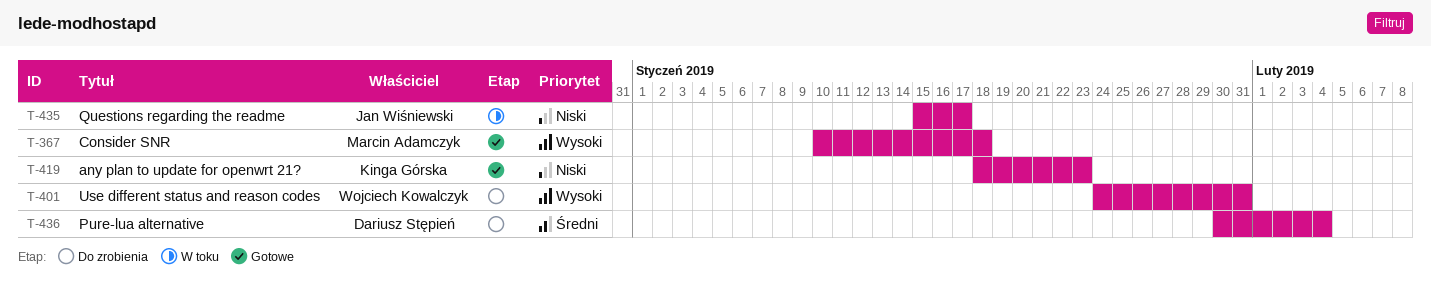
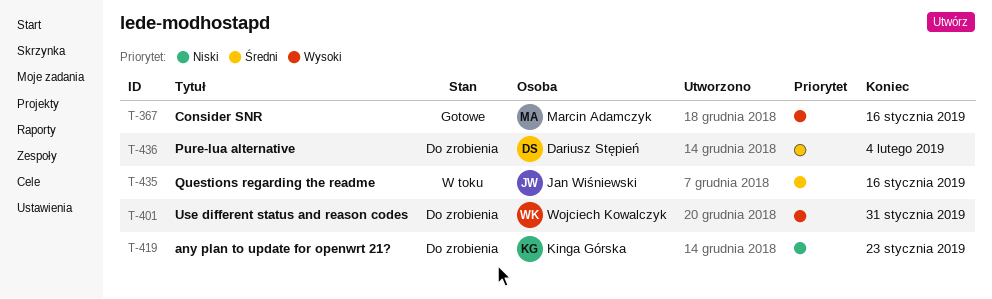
T-367, due: Jan 18 -> Jan 16
T-419, status: Gotowe -> Do zrobienia
T-435, priority: Niski -> Średni
T-435, due: Jan 17 -> Jan 16

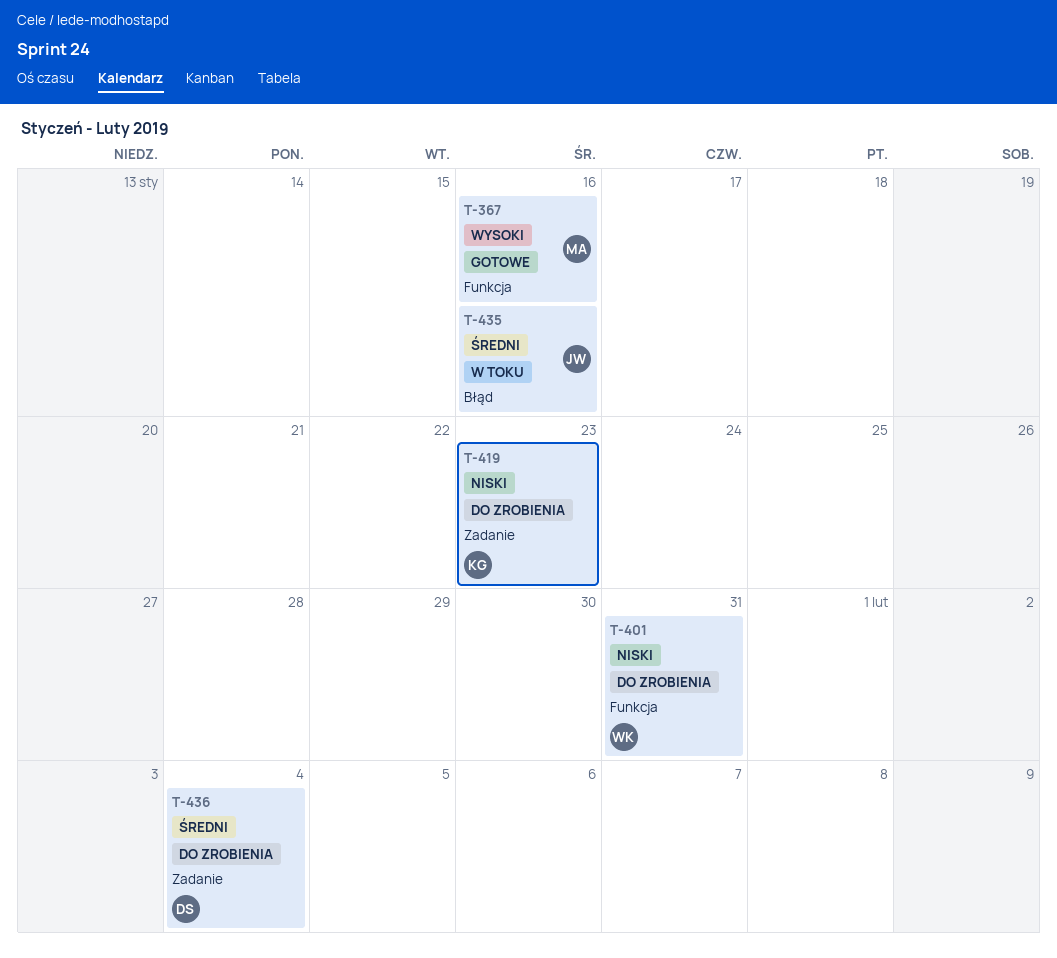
T-401, priority: Wysoki -> Niski

